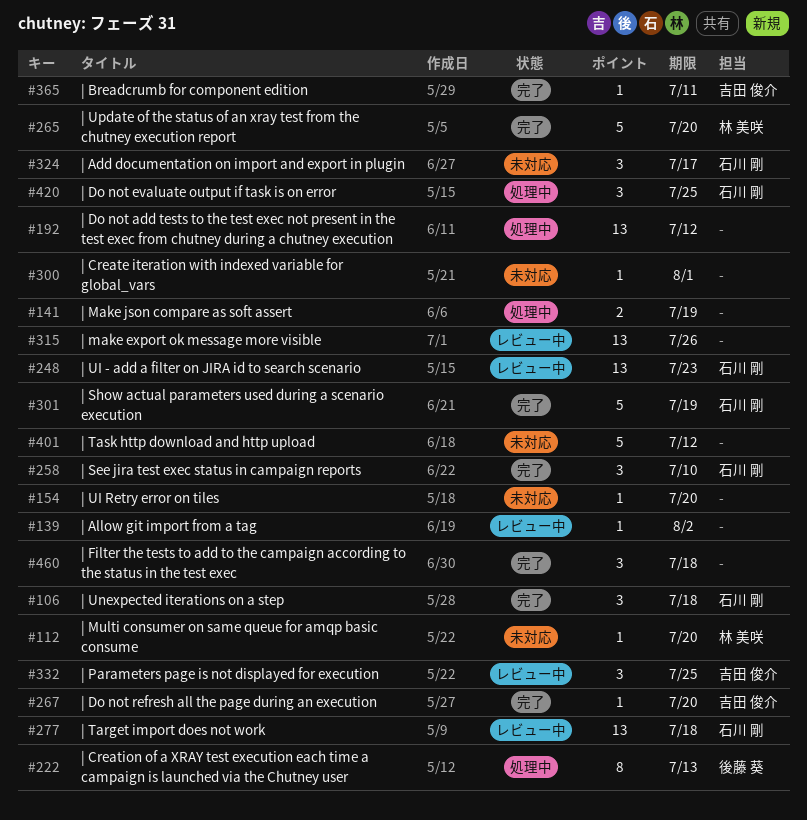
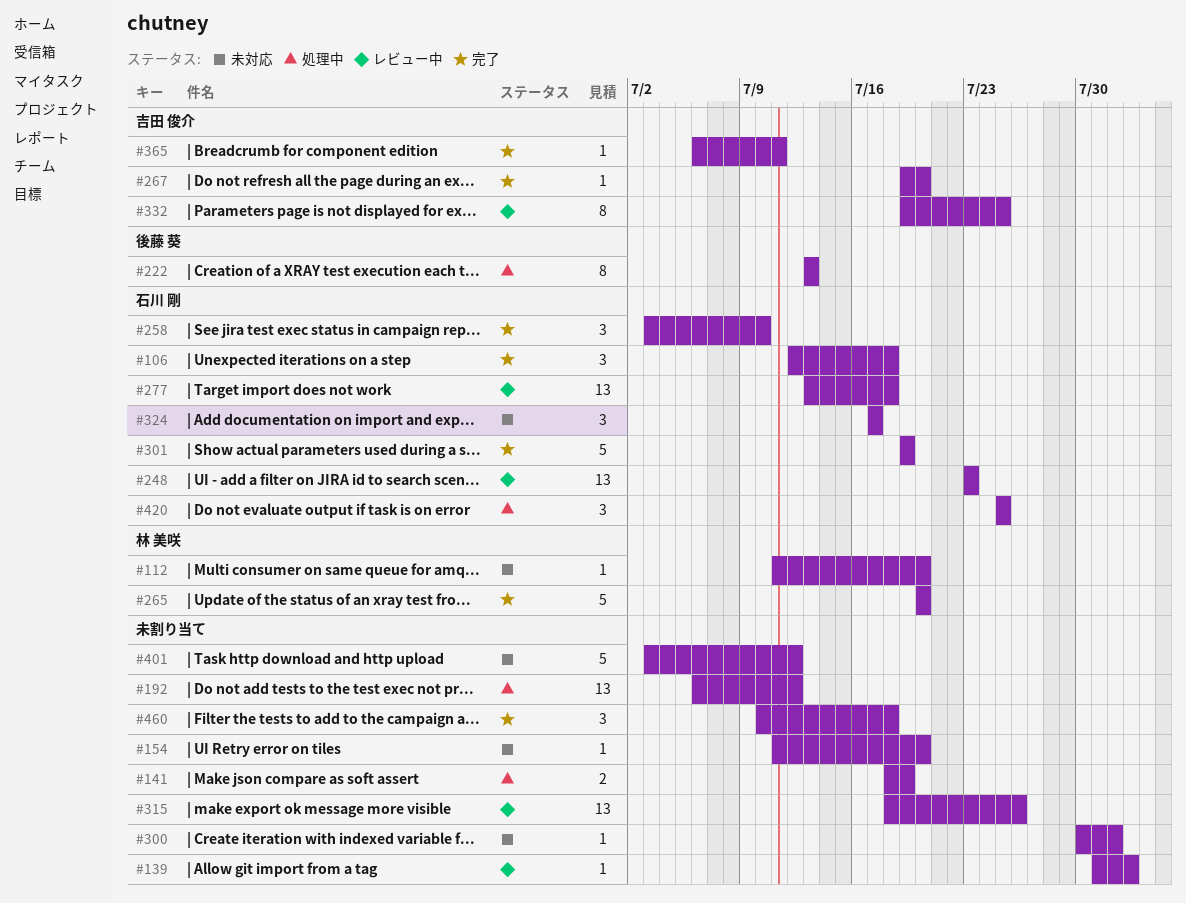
#332, estimate: 3 -> 8

